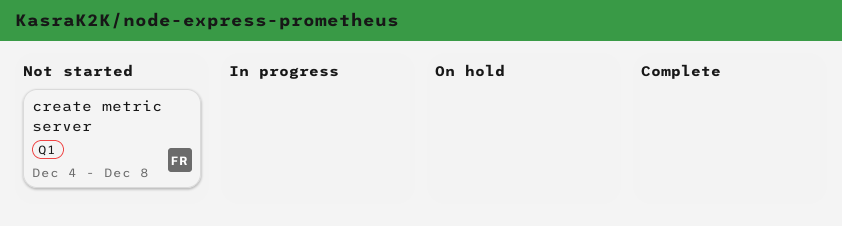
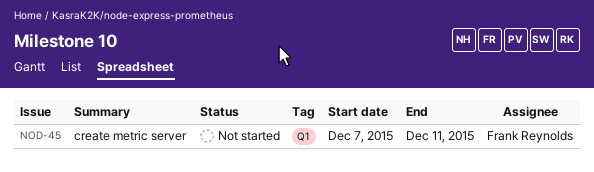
create metric server, start: Dec 4 -> Dec 7
create metric server, due: Dec 8 -> Dec 11

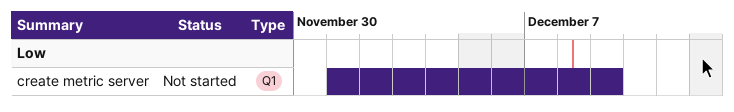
create metric server, start: Dec 7 -> Dec 1
create metric server, due: Dec 11 -> Dec 9

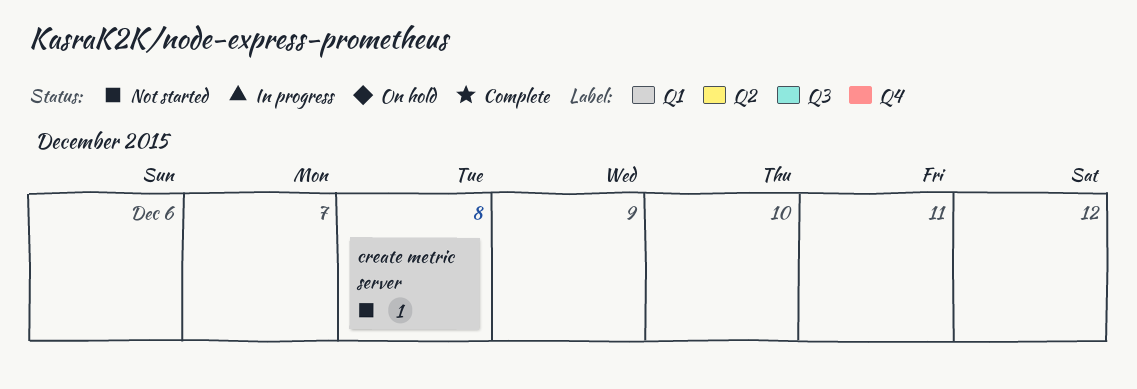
create metric server, due: Dec 9 -> Dec 8

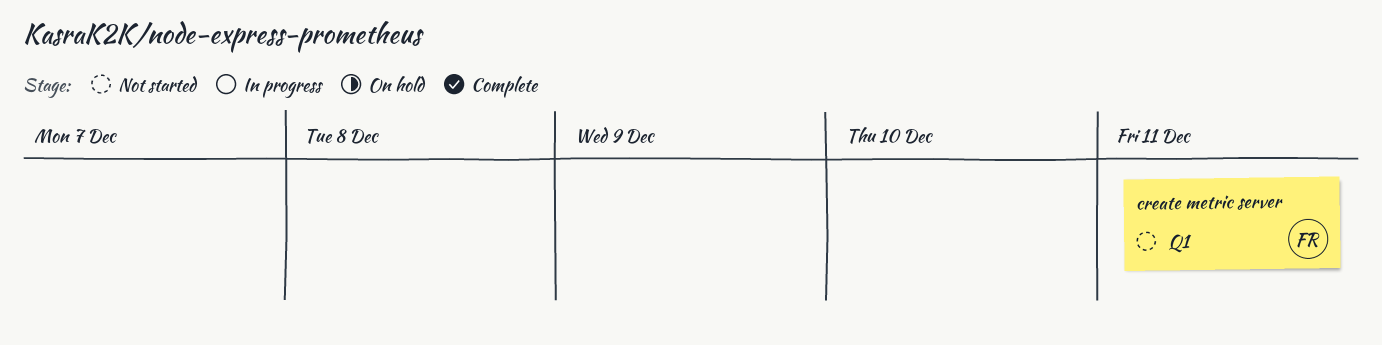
create metric server, due: Dec 8 -> Dec 11

